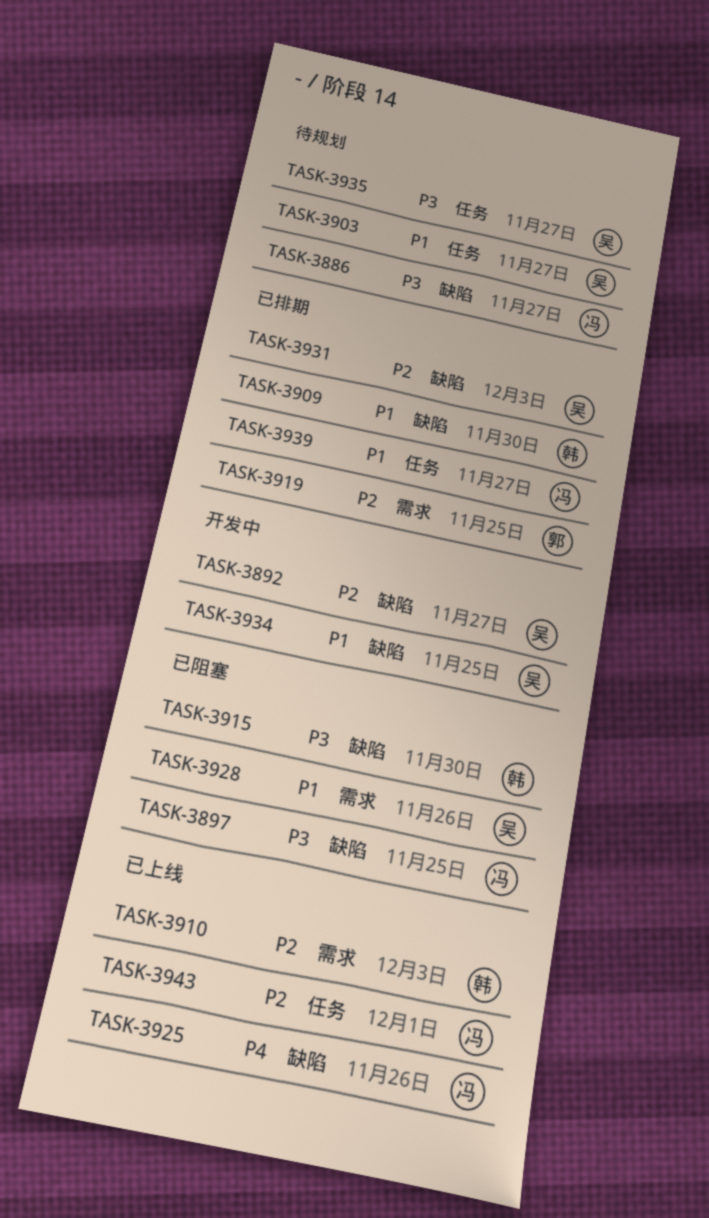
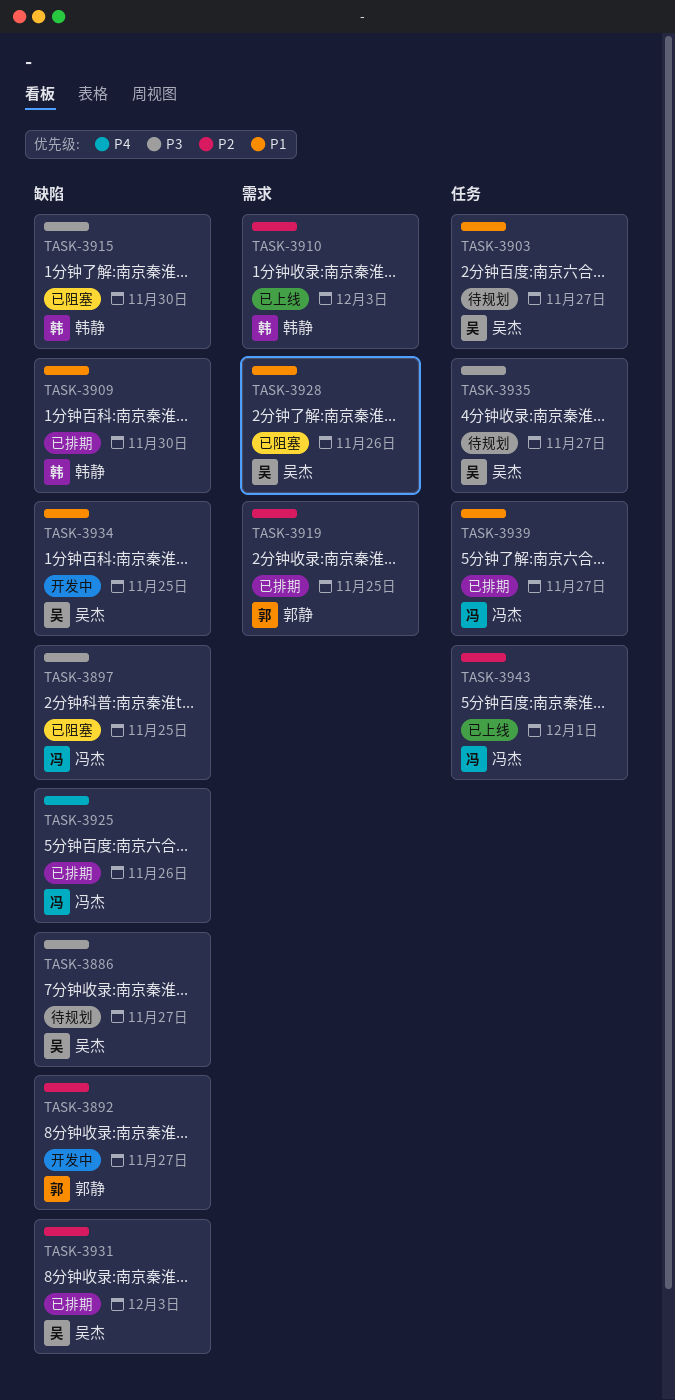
TASK-3886, owner: 冯杰 -> 吴杰
TASK-3892, owner: 吴杰 -> 郭静
TASK-3925, status: 已上线 -> 已排期

